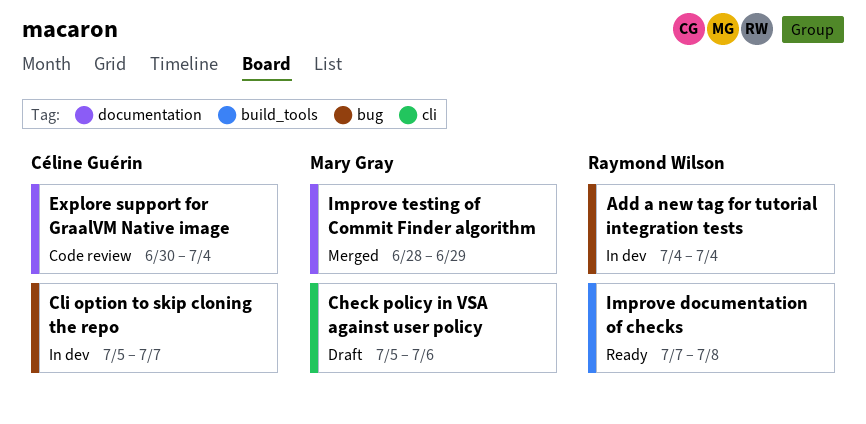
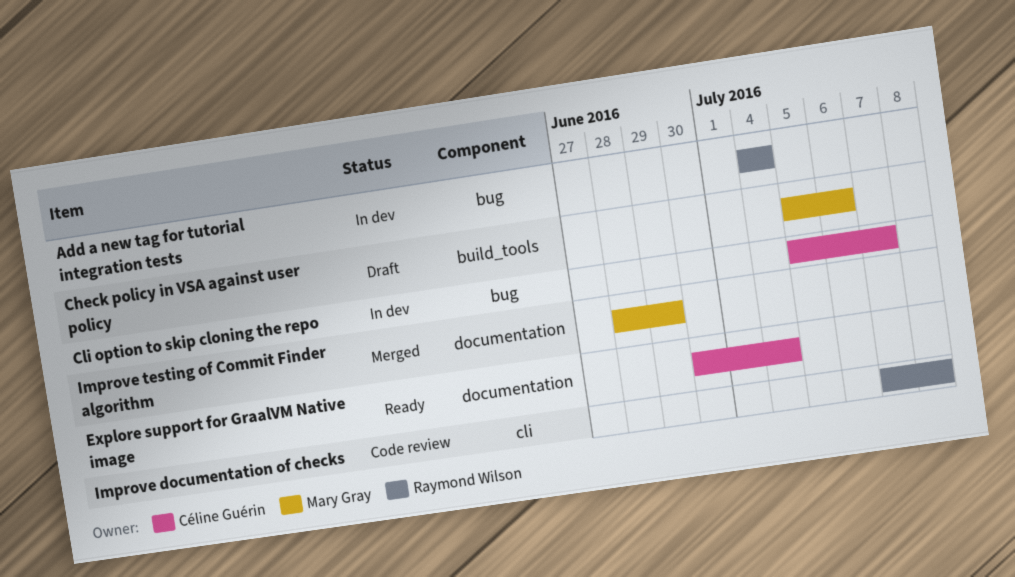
Check policy in VSA against user policy, label: cli -> build_tools
Explore support for GraalVM Native image, status: Code review -> Ready
Improve documentation of checks, status: Ready -> Code review
Improve documentation of checks, label: build_tools -> cli

